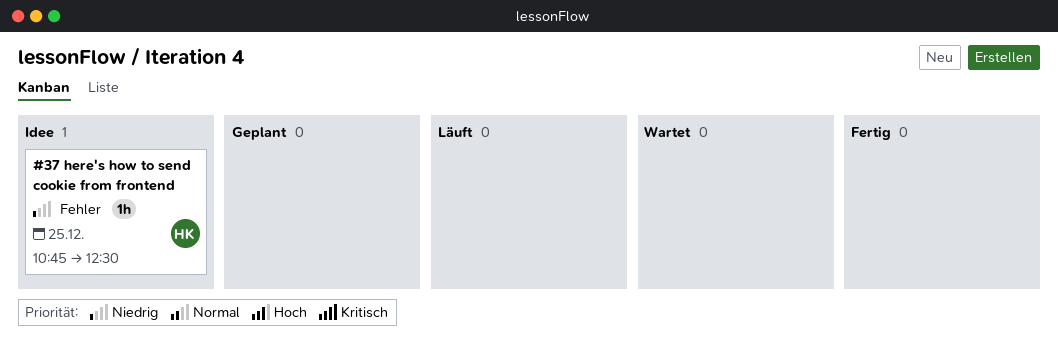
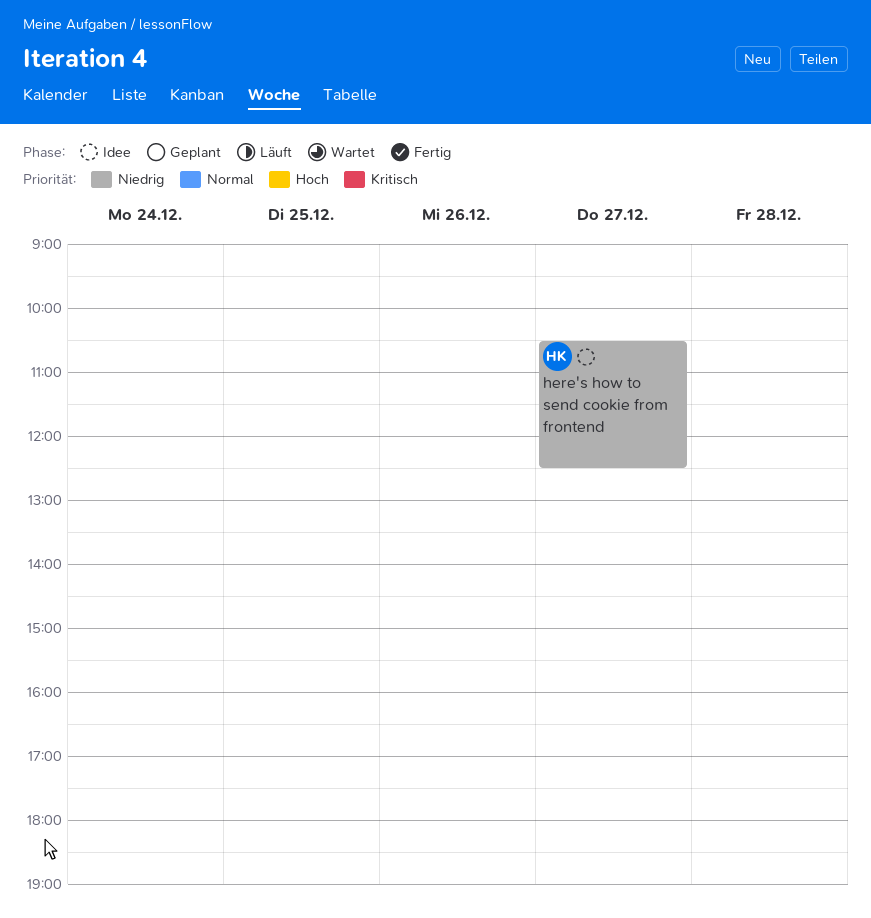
here's how to send cookie from frontend, day: Dec 25 -> Dec 27
here's how to send cookie from frontend, begins: 10:45 -> 10:30

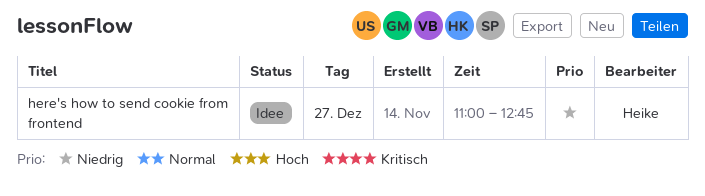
here's how to send cookie from frontend, begins: 10:30 -> 11:00
here's how to send cookie from frontend, ends: 12:30 -> 12:45

